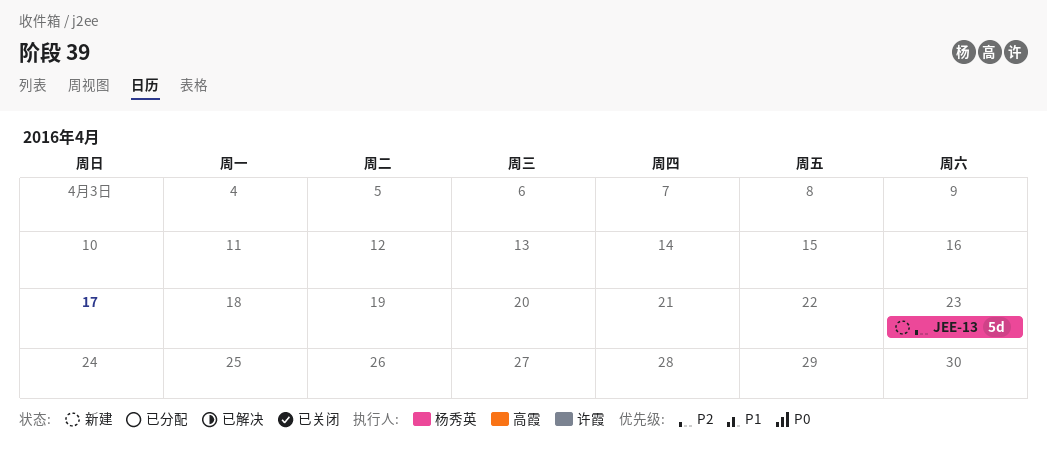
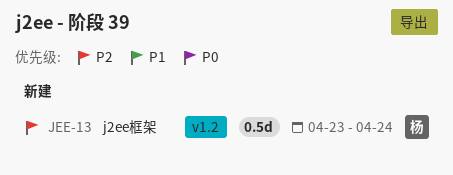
JEE-13, estimate: 5d -> 0.5d
JEE-13, due: Apr 23 -> Apr 24

